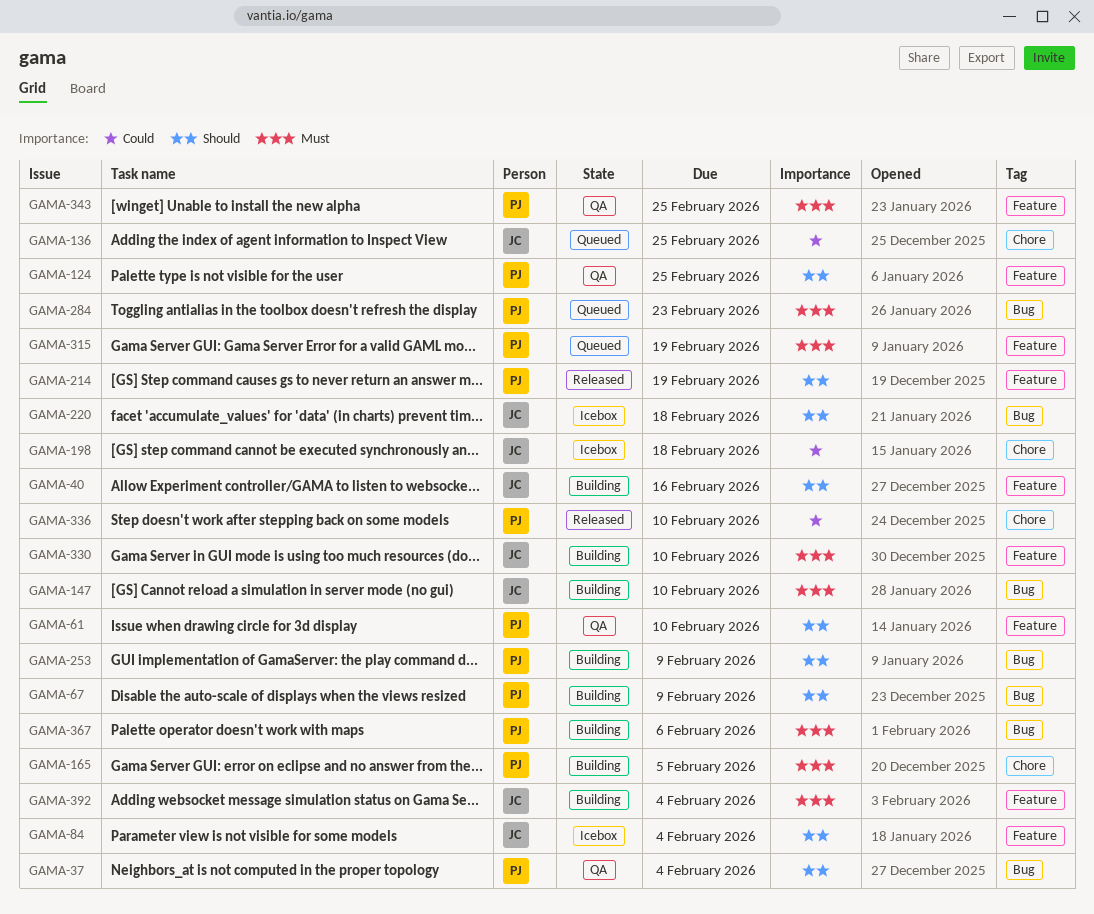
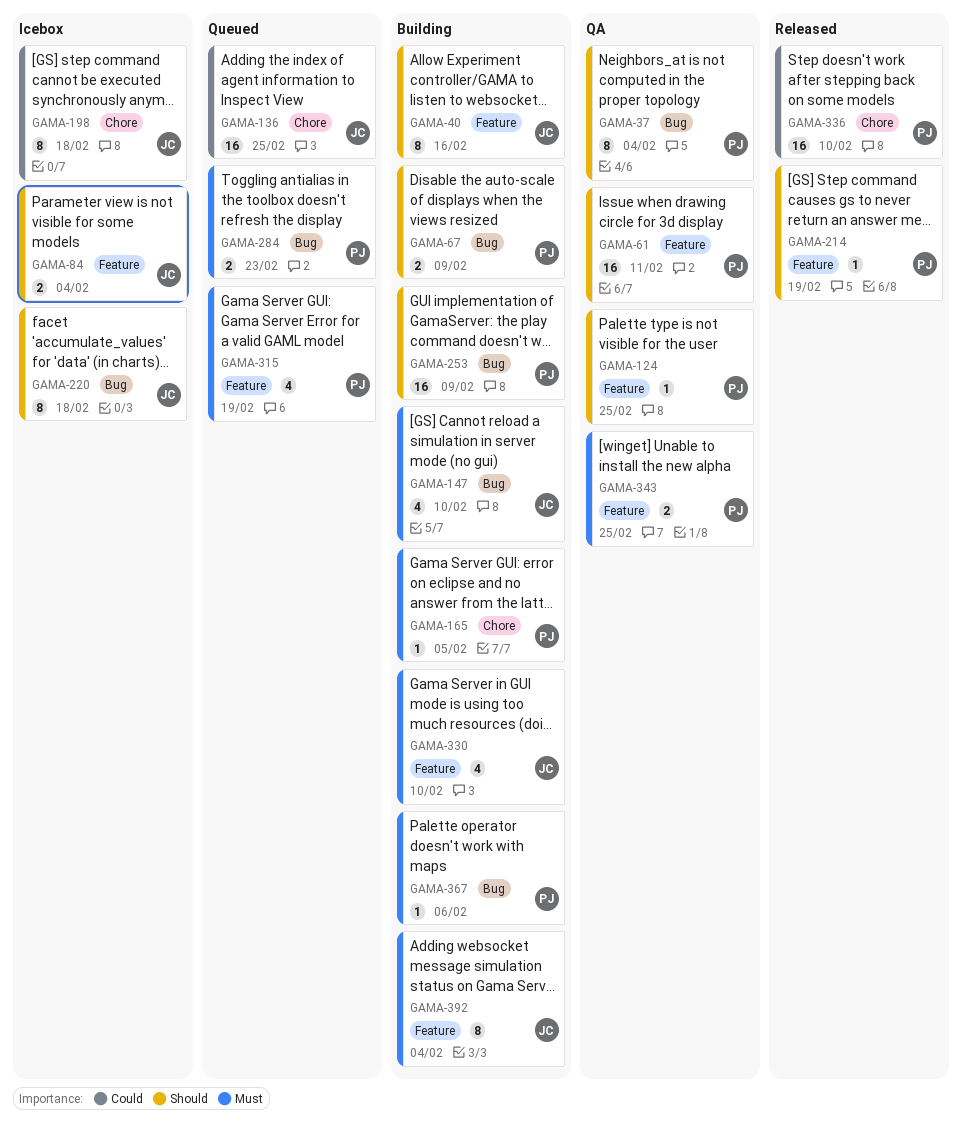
GAMA-61, due: Feb 10 -> Feb 11

